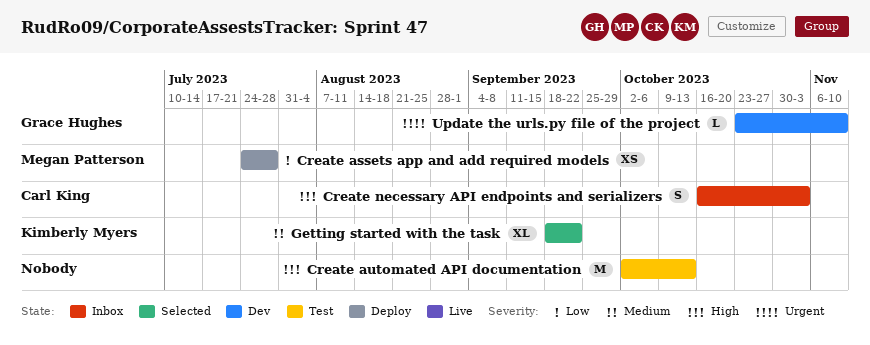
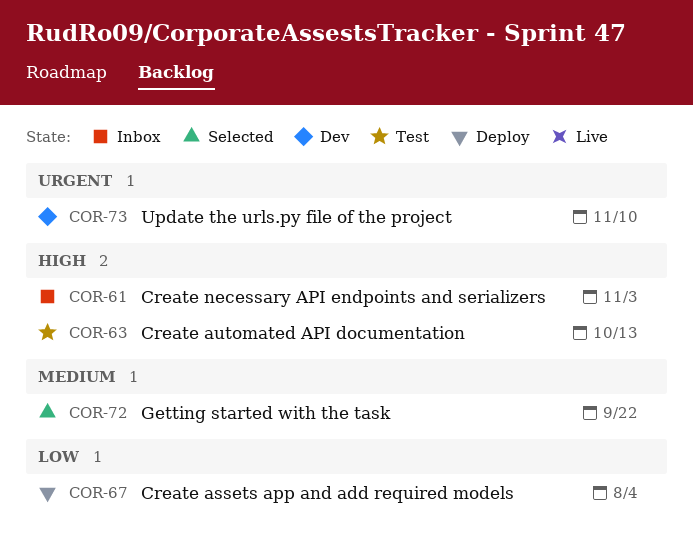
Create assets app and add required models, due: Jul 28 -> Aug 4

